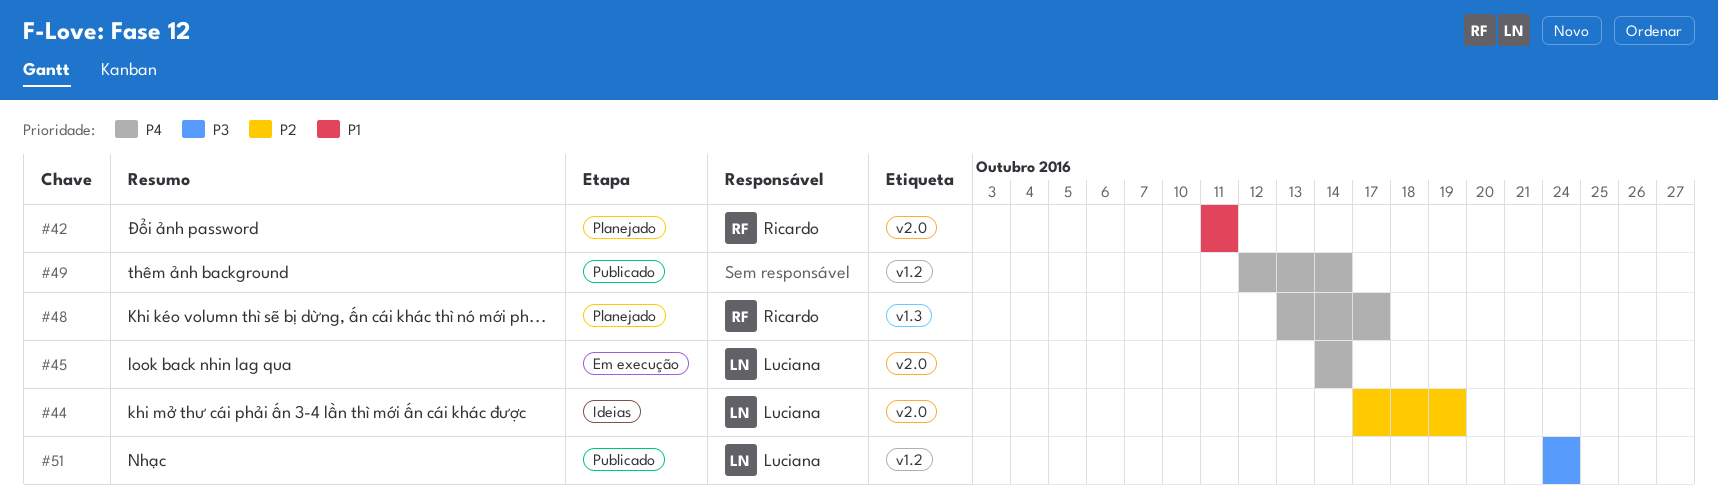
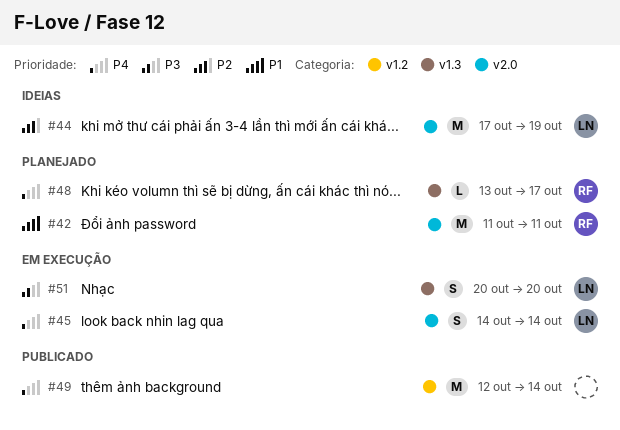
#51, status: Publicado -> Em execução
#51, label: v1.2 -> v1.3
#51, start: Oct 24 -> Oct 20
#51, due: Oct 24 -> Oct 20

